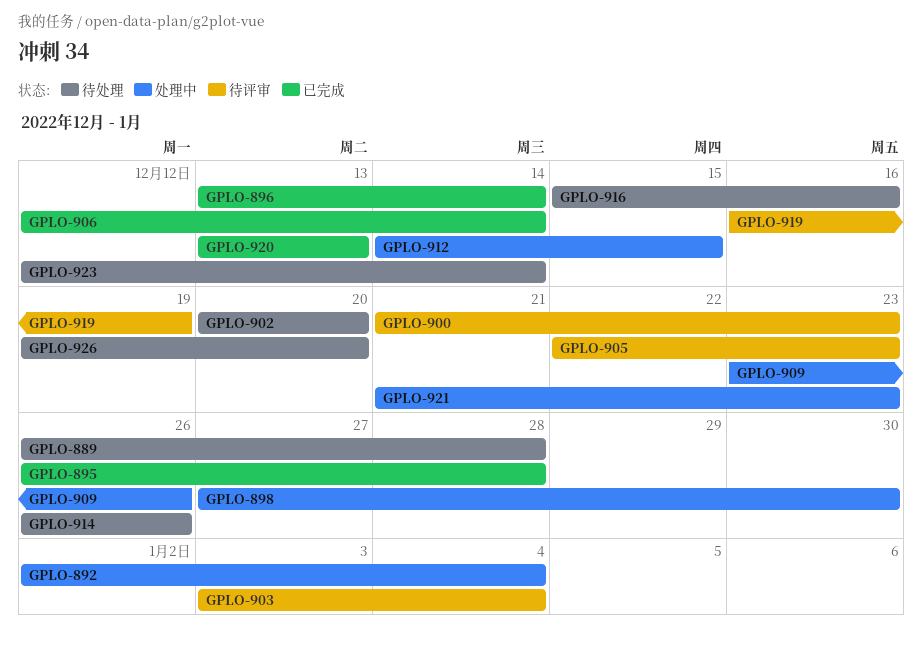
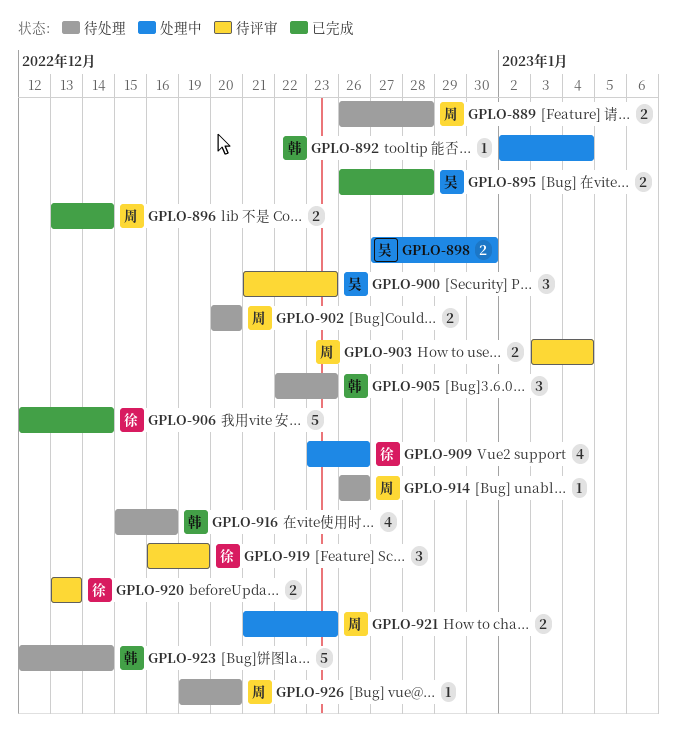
GPLO-905, status: 待评审 -> 待处理
GPLO-912: present -> none
GPLO-920, status: 已完成 -> 待评审

